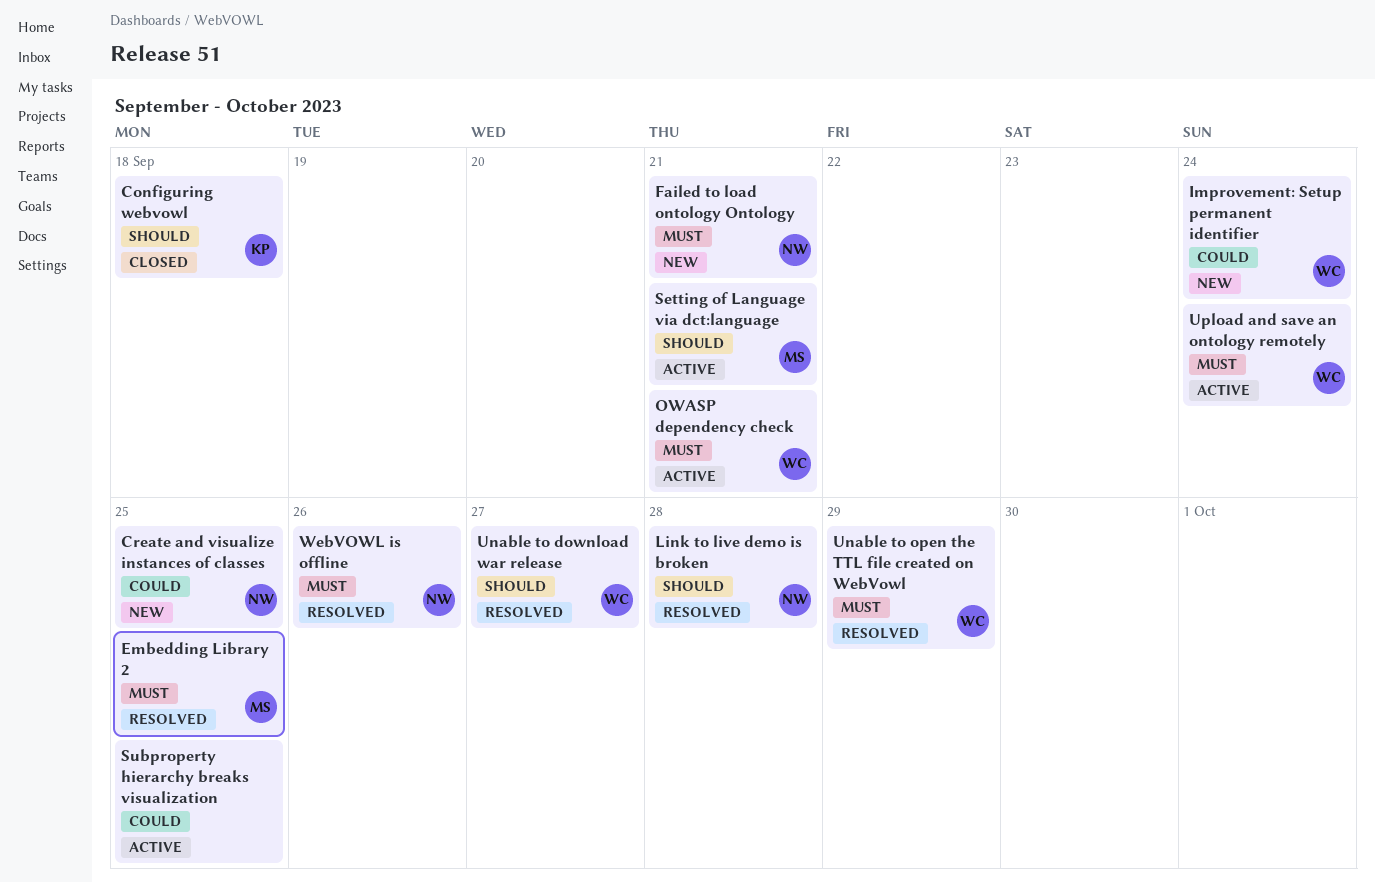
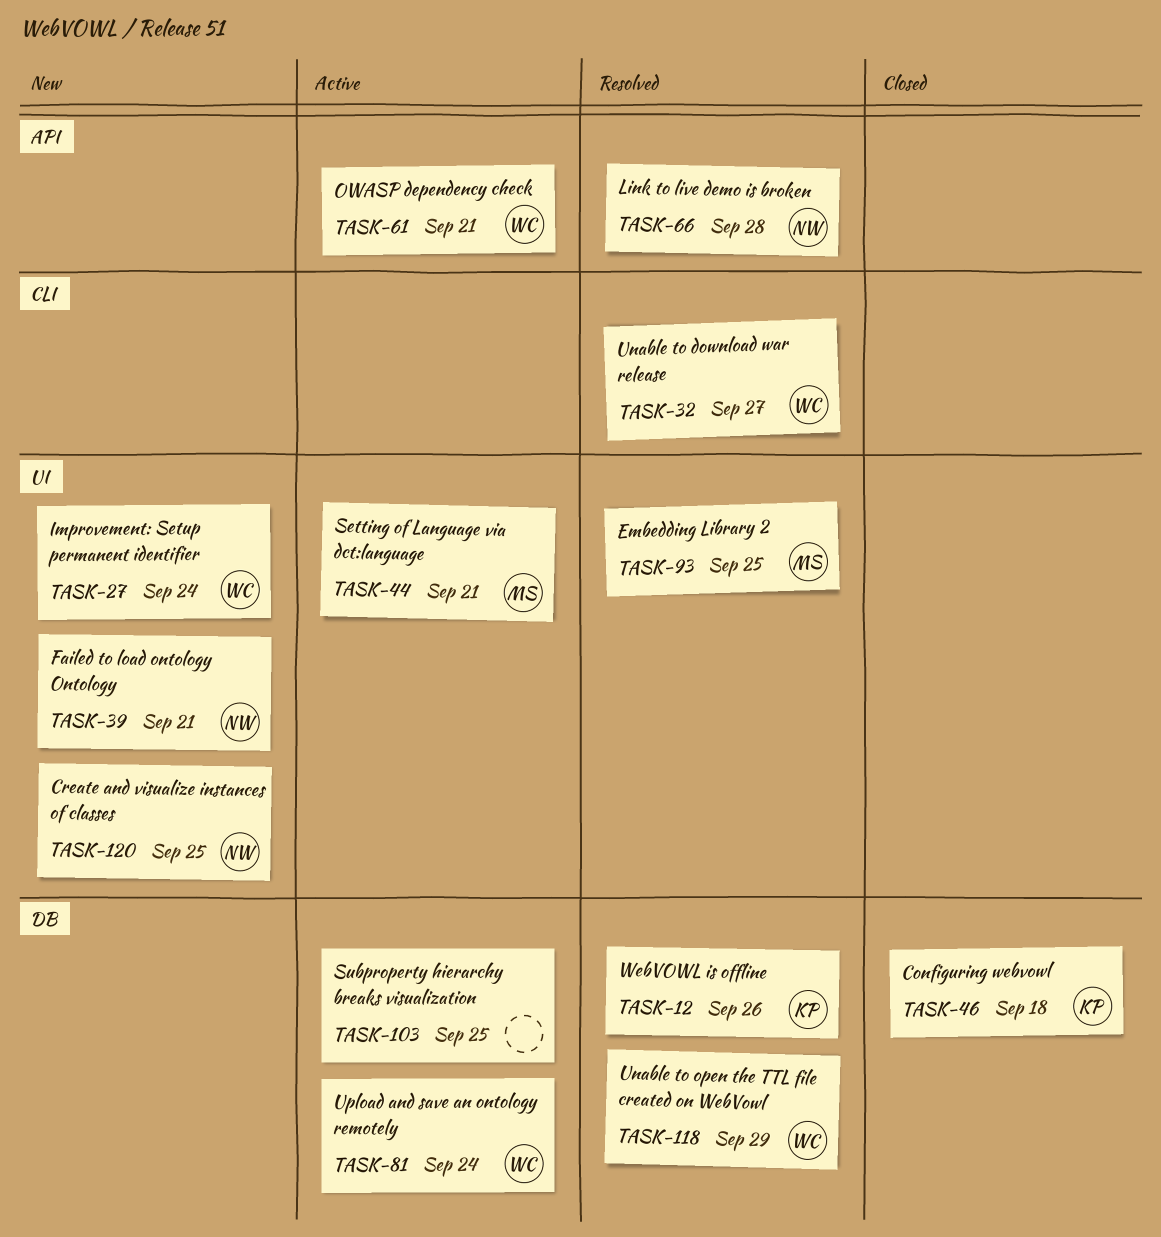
WebVOWL is offline, owner: NW -> KP

